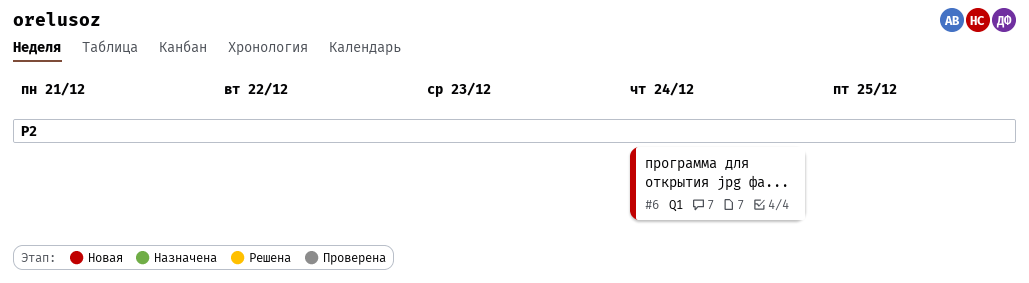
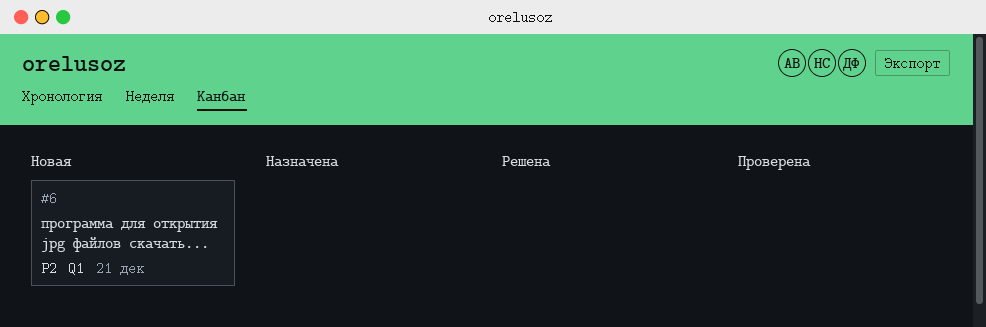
#6, due: Dec 24 -> Dec 21

